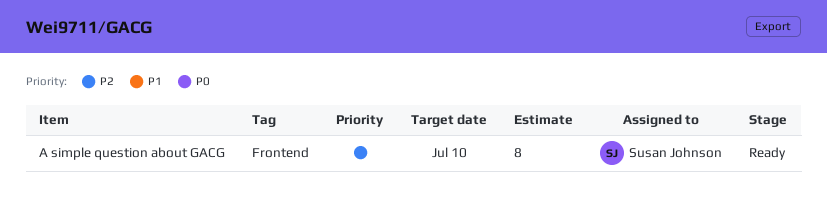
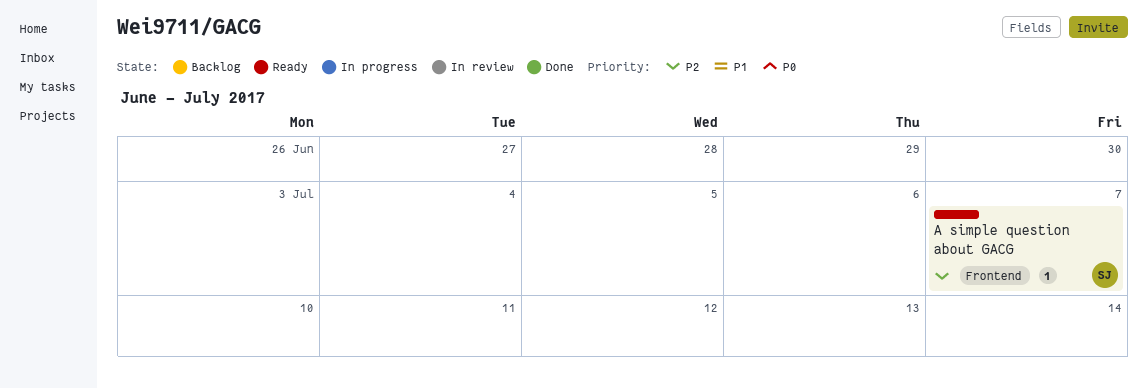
A simple question about GACG, estimate: 8 -> 1
A simple question about GACG, due: Jul 10 -> Jul 7

